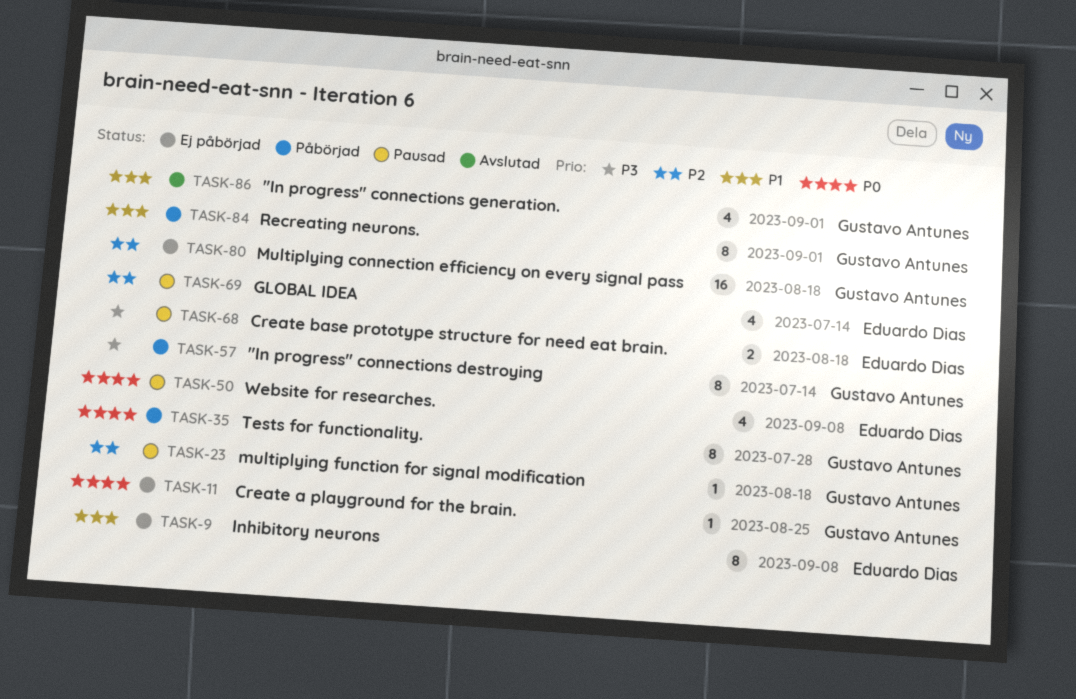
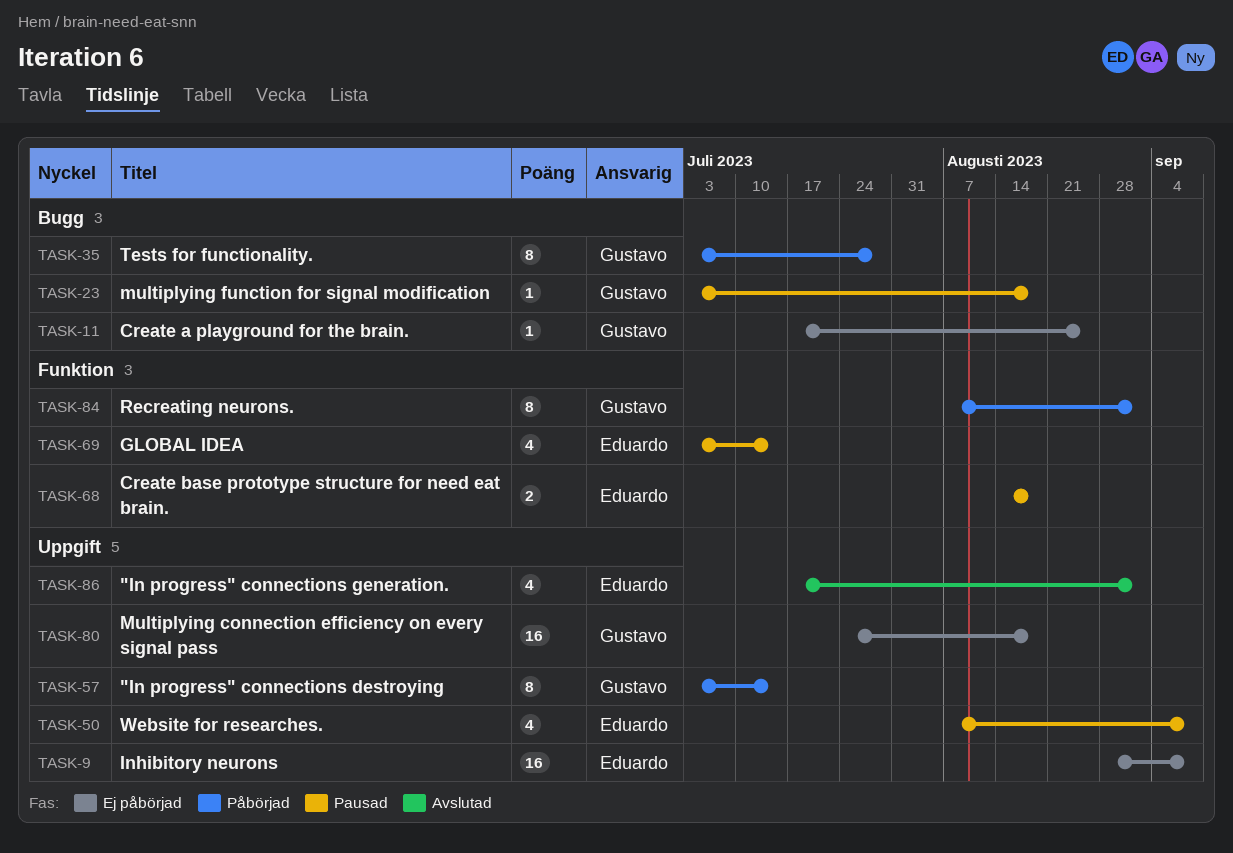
TASK-9, estimate: 8 -> 16
TASK-86, owner: Gustavo Antunes -> Eduardo Dias

